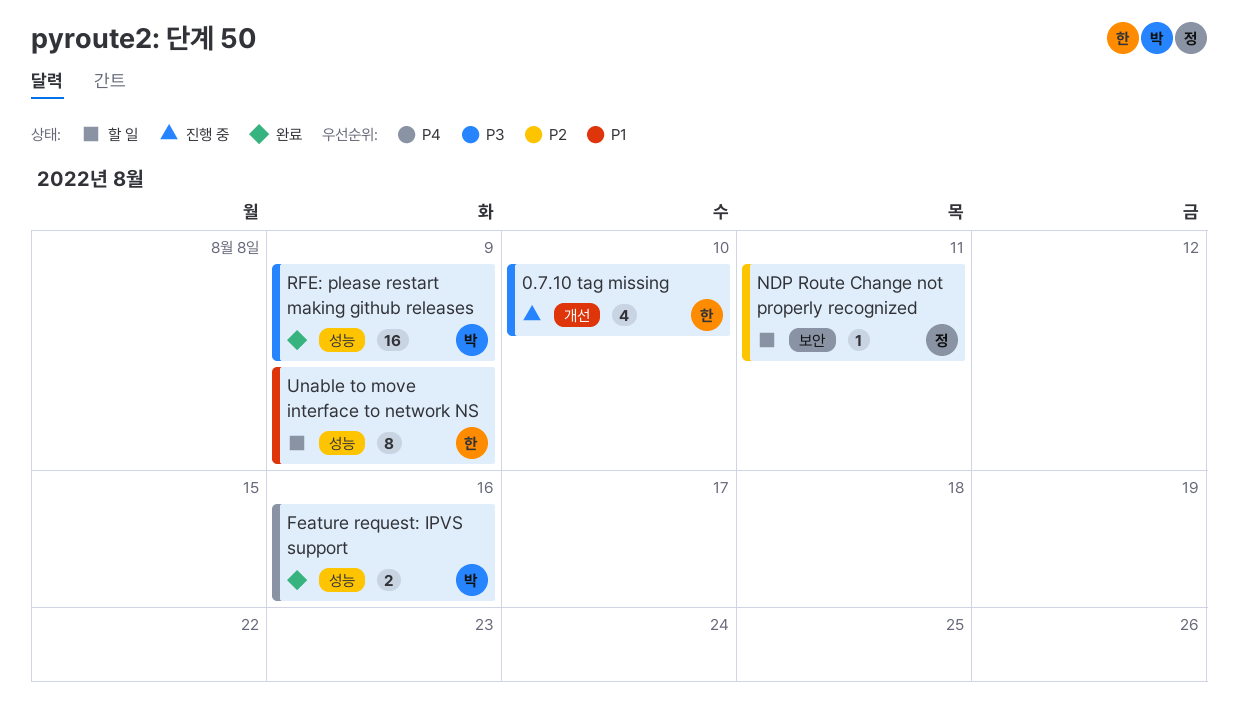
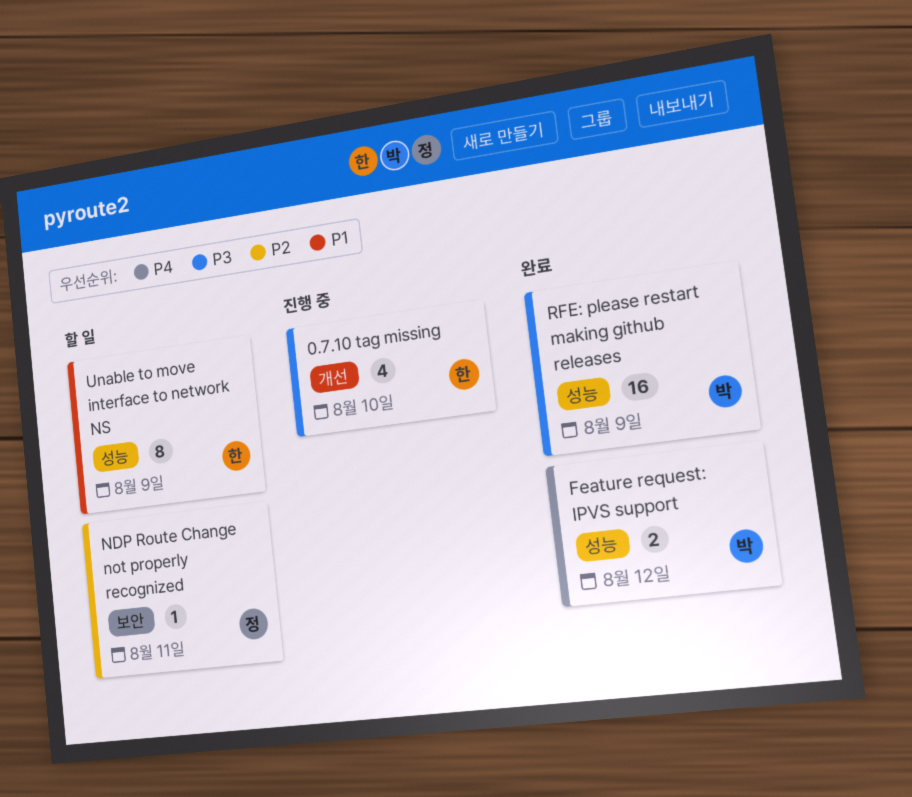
Feature request: IPVS support, due: Aug 16 -> Aug 12

